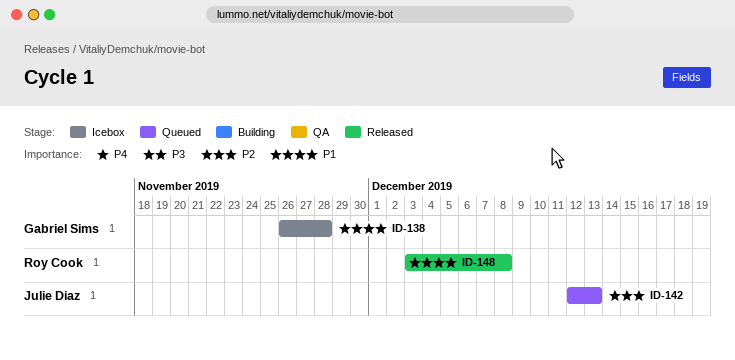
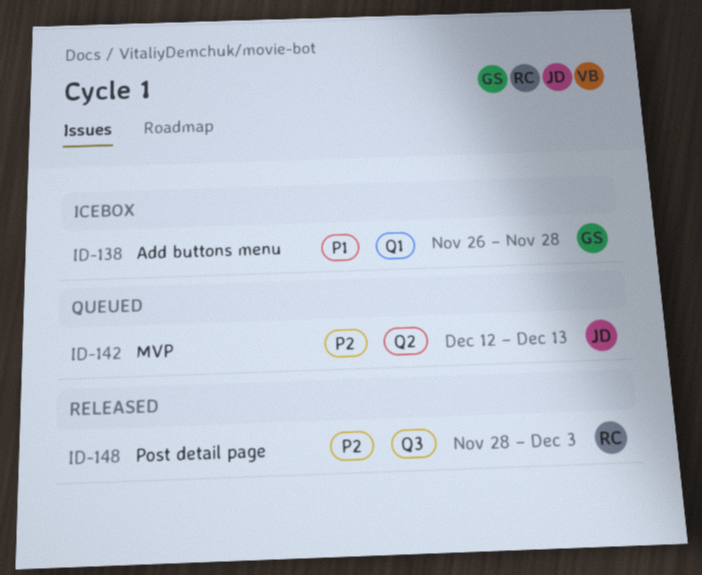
ID-148, priority: P1 -> P2
ID-148, start: Dec 3 -> Nov 28
ID-148, due: Dec 8 -> Dec 3

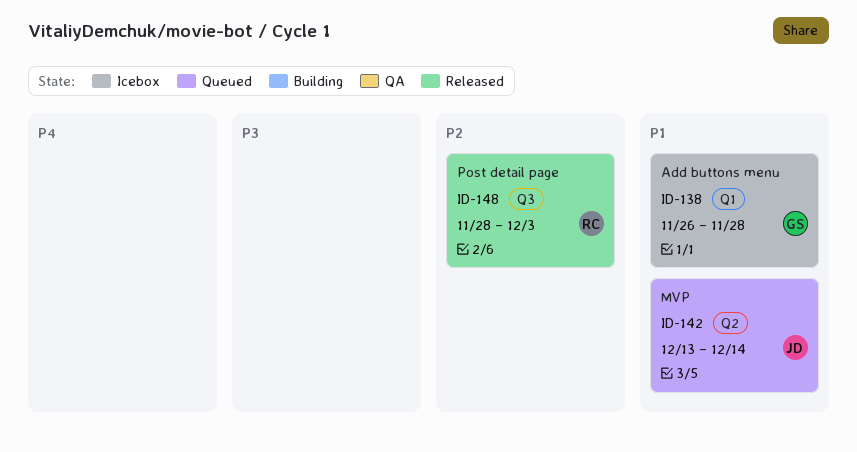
ID-142, priority: P2 -> P1
ID-142, start: Dec 12 -> Dec 13
ID-142, due: Dec 13 -> Dec 14

